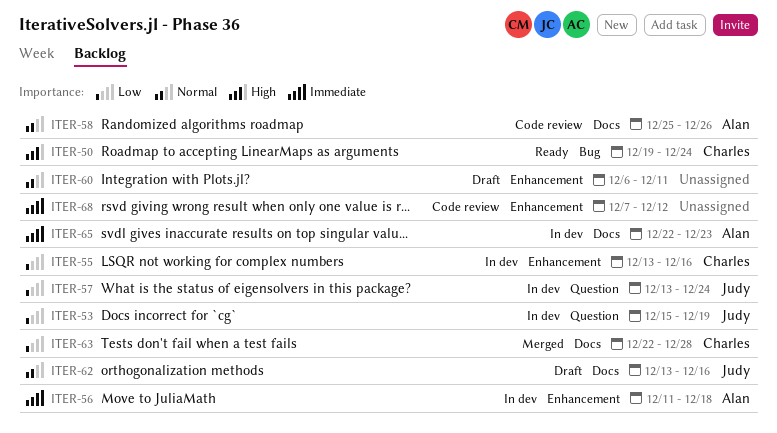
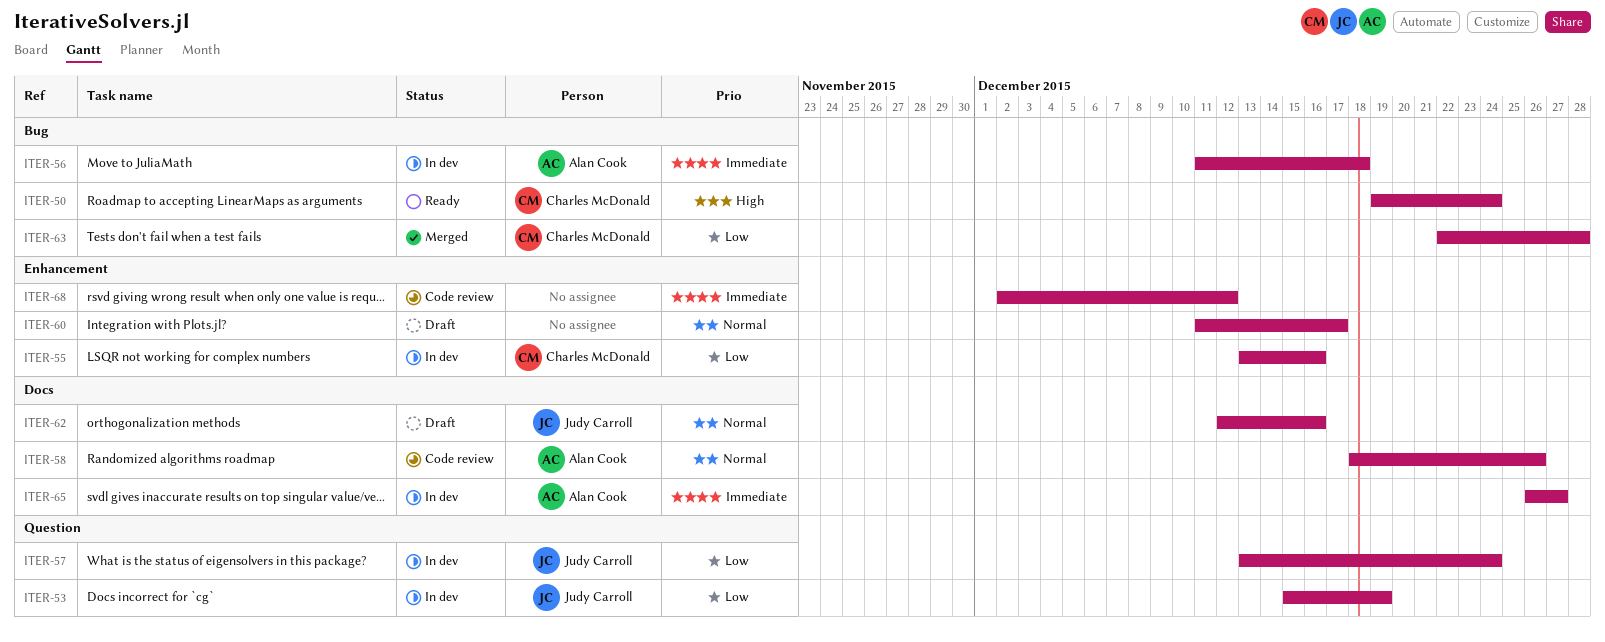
ITER-56, label: Enhancement -> Bug
ITER-58, start: Dec 25 -> Dec 18
ITER-60, start: Dec 6 -> Dec 11
ITER-60, due: Dec 11 -> Dec 17
ITER-62, start: Dec 13 -> Dec 12
ITER-63, label: Docs -> Bug
ITER-65, start: Dec 22 -> Dec 26
ITER-65, due: Dec 23 -> Dec 27
ITER-68, start: Dec 7 -> Dec 2

